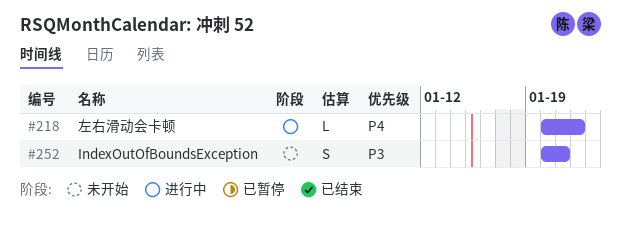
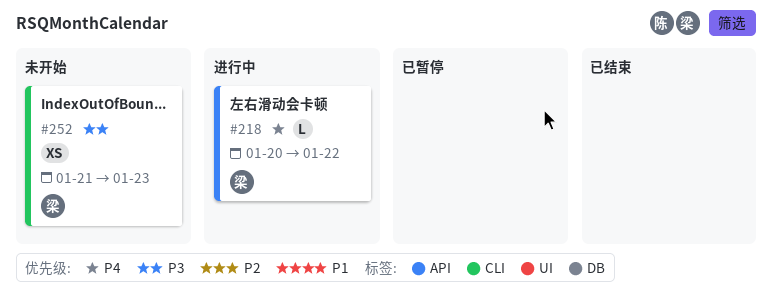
#252, estimate: S -> XS
#252, start: Jan 20 -> Jan 21
#252, due: Jan 21 -> Jan 23

